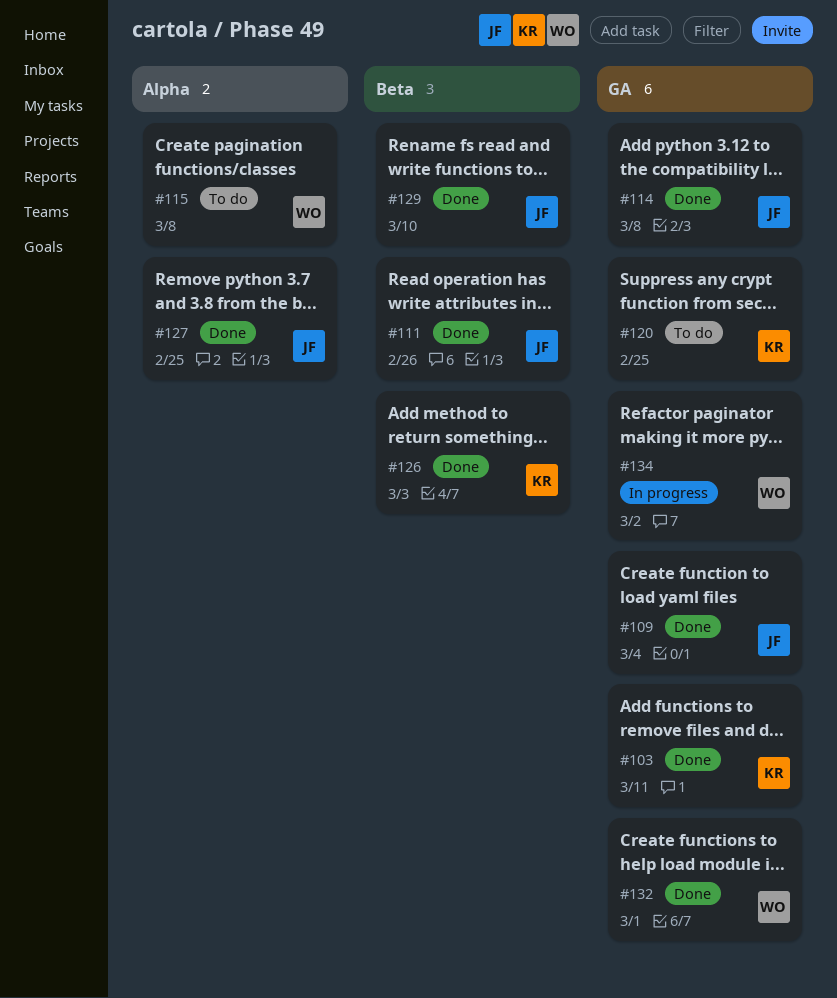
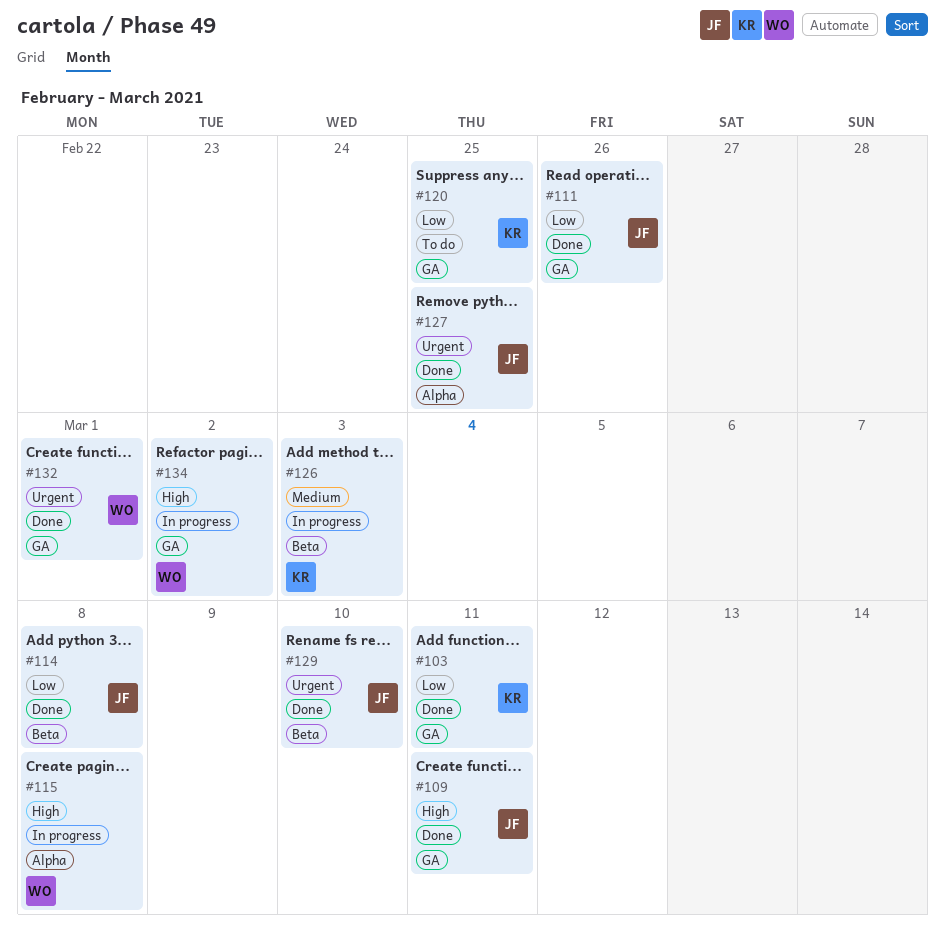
#109, due: Mar 4 -> Mar 11
#111, label: Beta -> GA
#114, label: GA -> Beta
#115, status: To do -> In progress
#126, status: Done -> In progress

